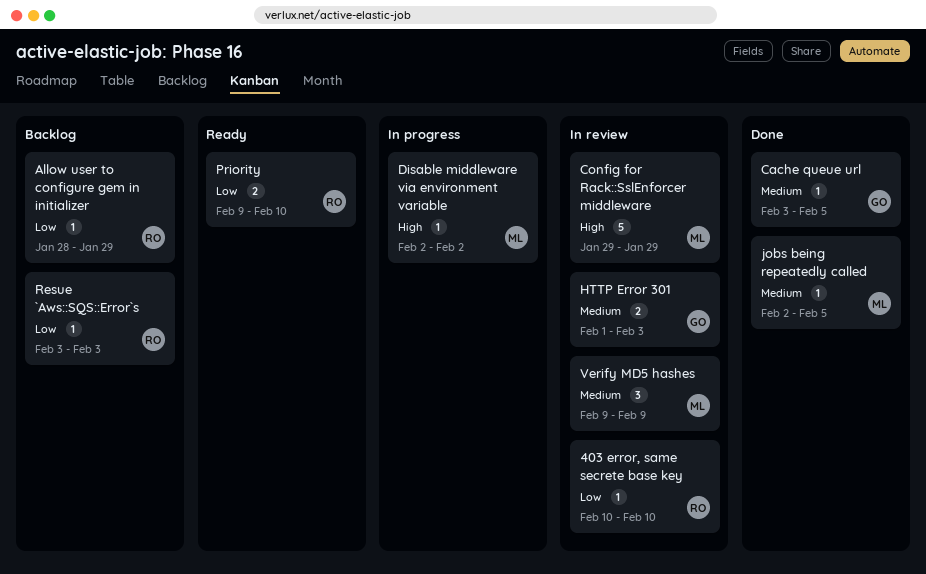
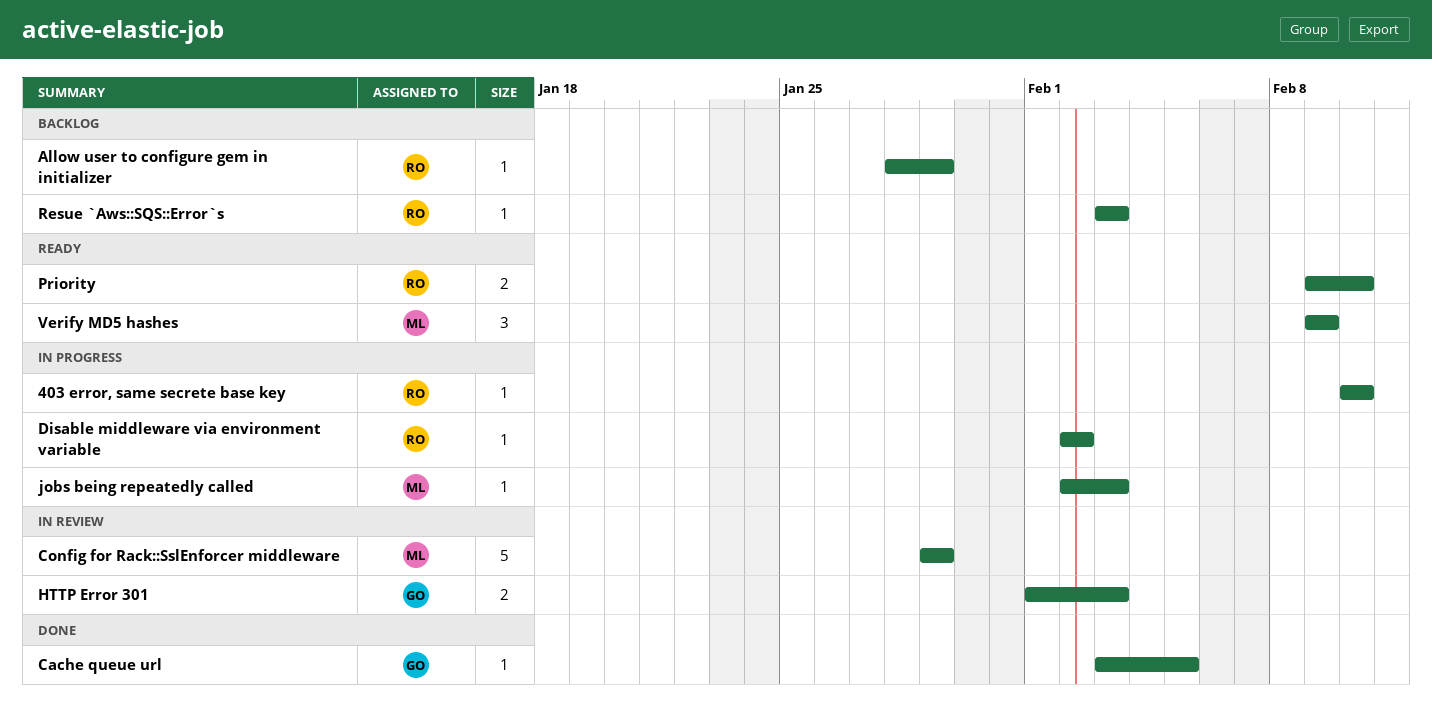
403 error, same secrete base key, status: In review -> In progress
Disable middleware via environment variable, owner: ML -> RO
jobs being repeatedly called, status: Done -> In progress
jobs being repeatedly called, due: Feb 5 -> Feb 3
Verify MD5 hashes, status: In review -> Ready

